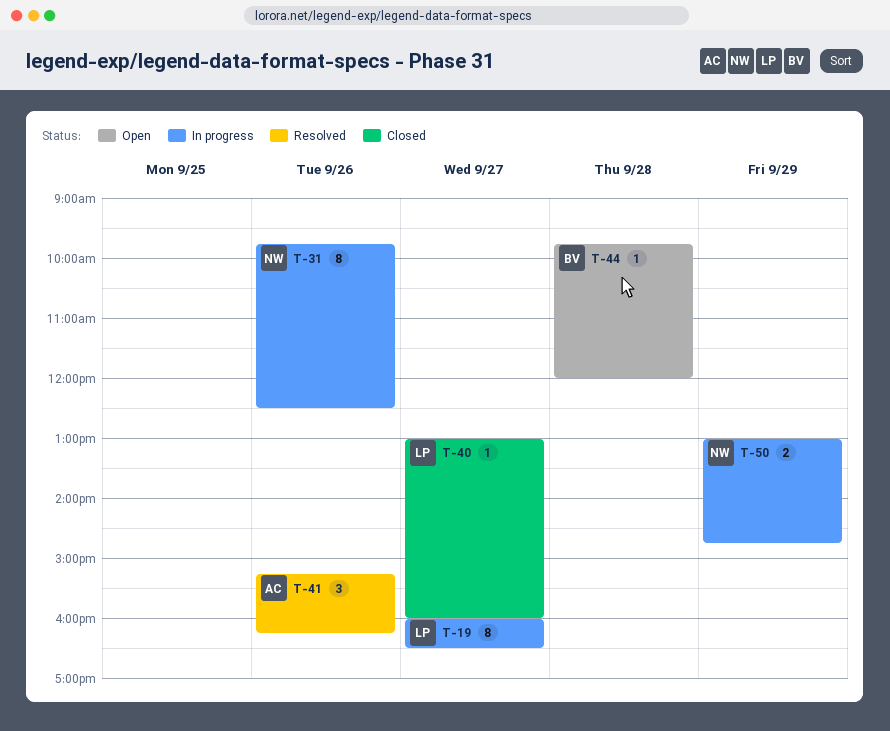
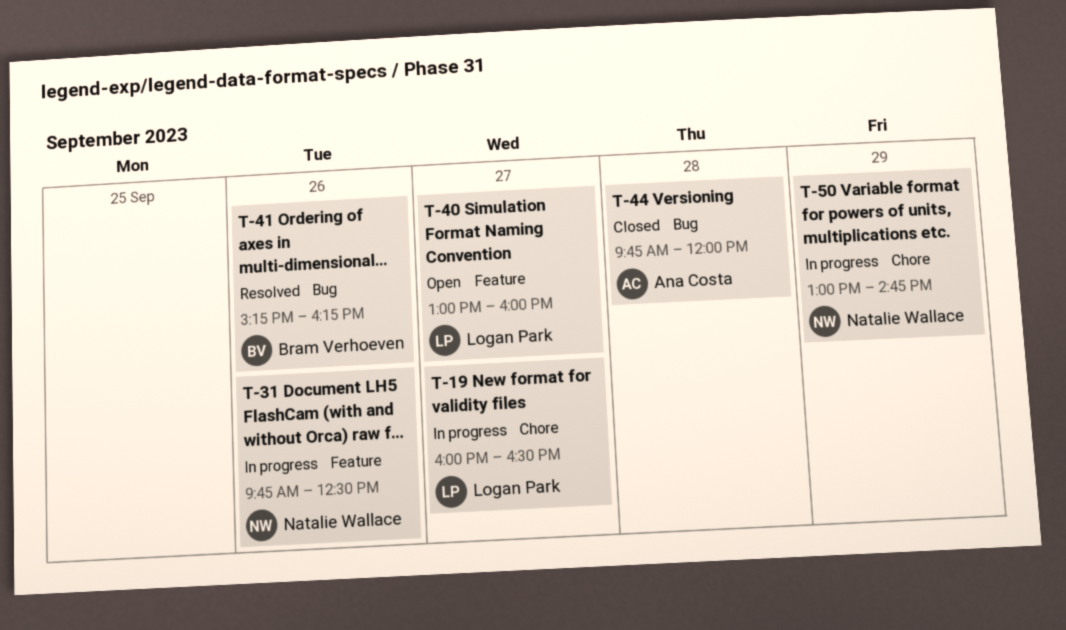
T-40, status: Closed -> Open
T-41, owner: Ana Costa -> Bram Verhoeven
T-44, status: Open -> Closed
T-44, owner: Bram Verhoeven -> Ana Costa

